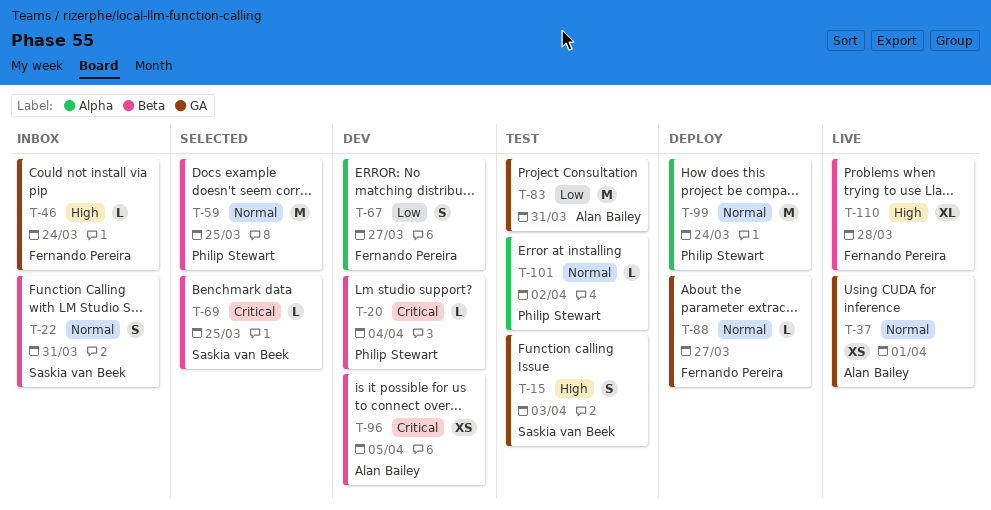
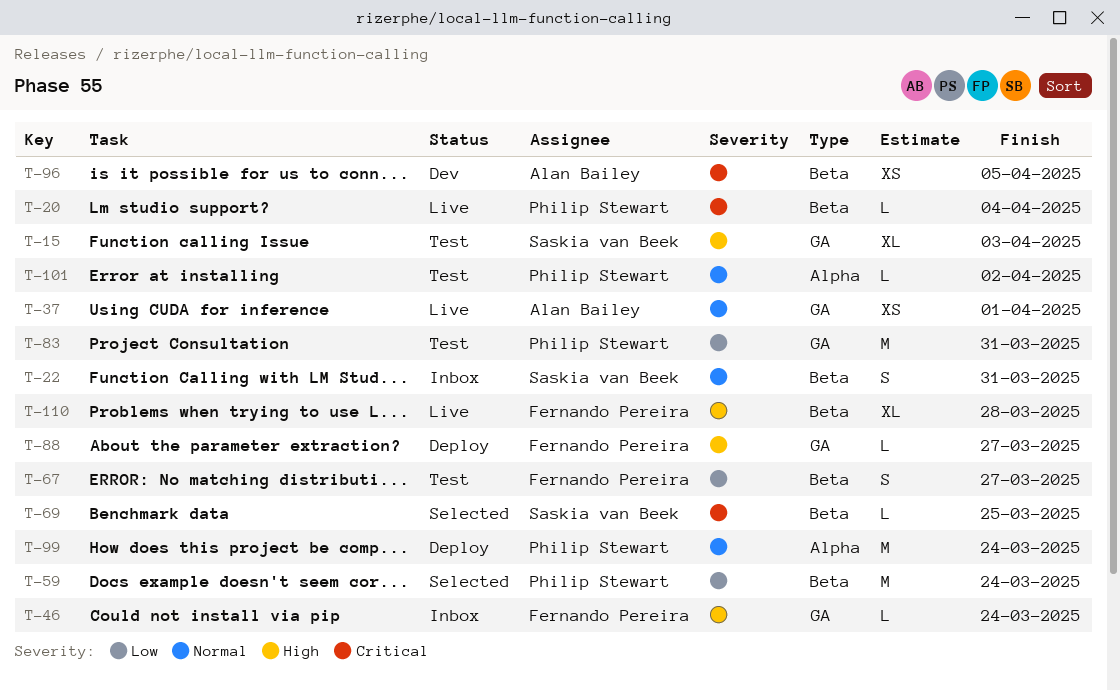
T-15, estimate: S -> XL
T-20, status: Dev -> Live
T-59, priority: Normal -> Low
T-59, due: Mar 25 -> Mar 24
T-67, status: Dev -> Test
T-67, label: Alpha -> Beta
T-83, owner: Alan Bailey -> Philip Stewart
T-88, priority: Normal -> High

